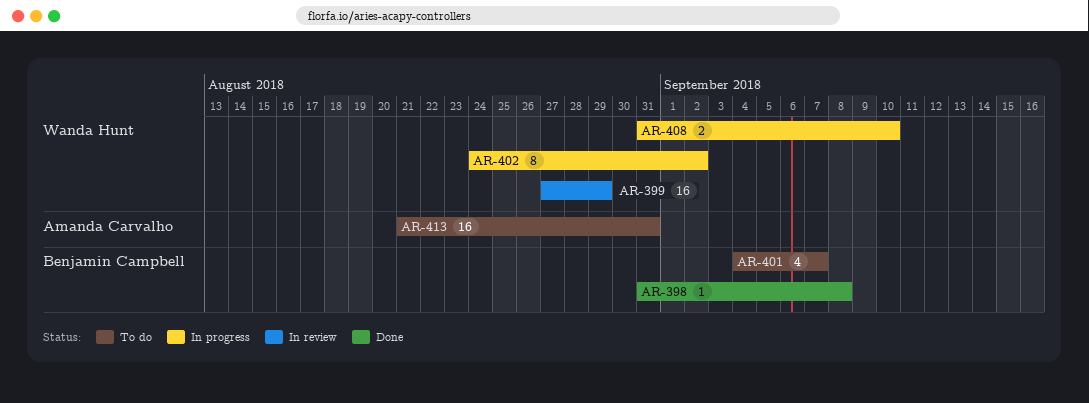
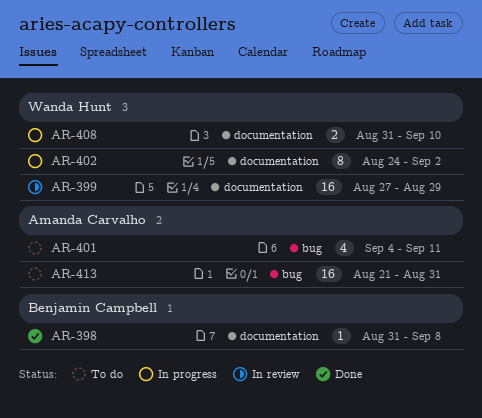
AR-401, owner: Benjamin Campbell -> Amanda Carvalho
AR-401, due: Sep 7 -> Sep 11

